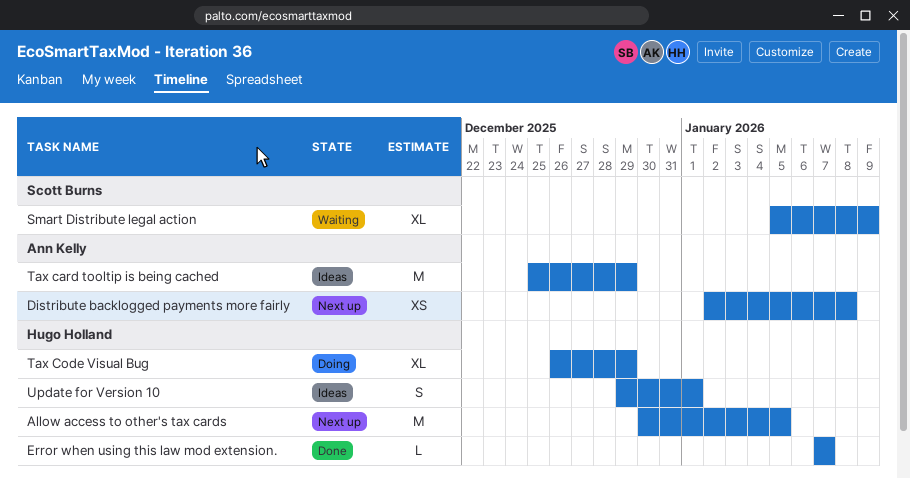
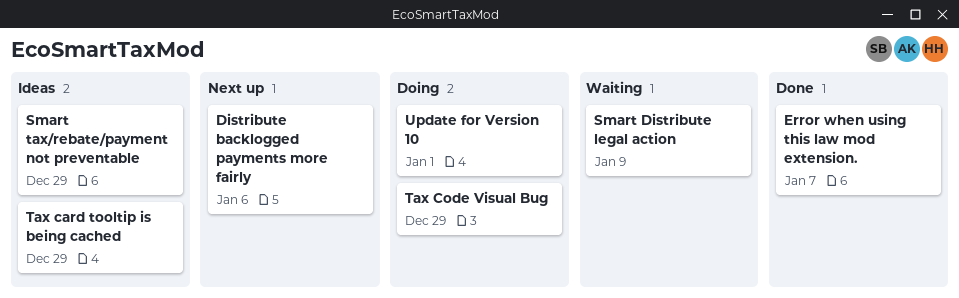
Allow access to other's tax cards: present -> none
Distribute backlogged payments more fairly, due: Jan 8 -> Jan 6
Smart tax/rebate/payment not preventable: none -> present
Update for Version 10, status: Ideas -> Doing

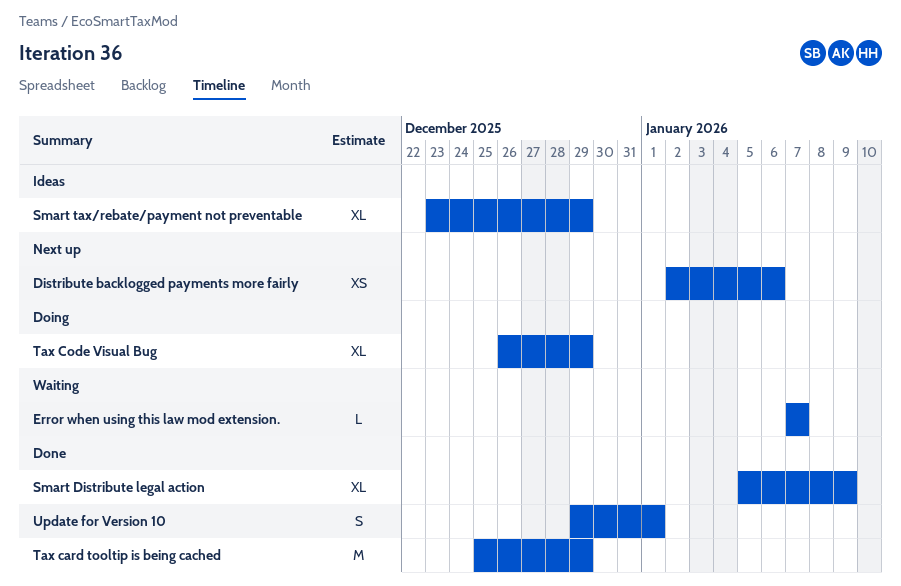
Error when using this law mod extension., status: Done -> Waiting
Smart Distribute legal action, status: Waiting -> Done
Tax card tooltip is being cached, status: Ideas -> Done
Update for Version 10, status: Doing -> Done

